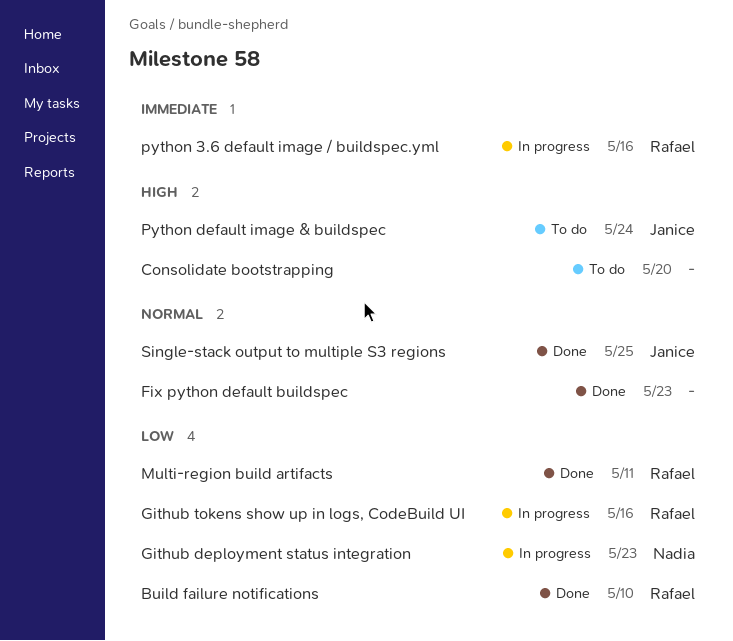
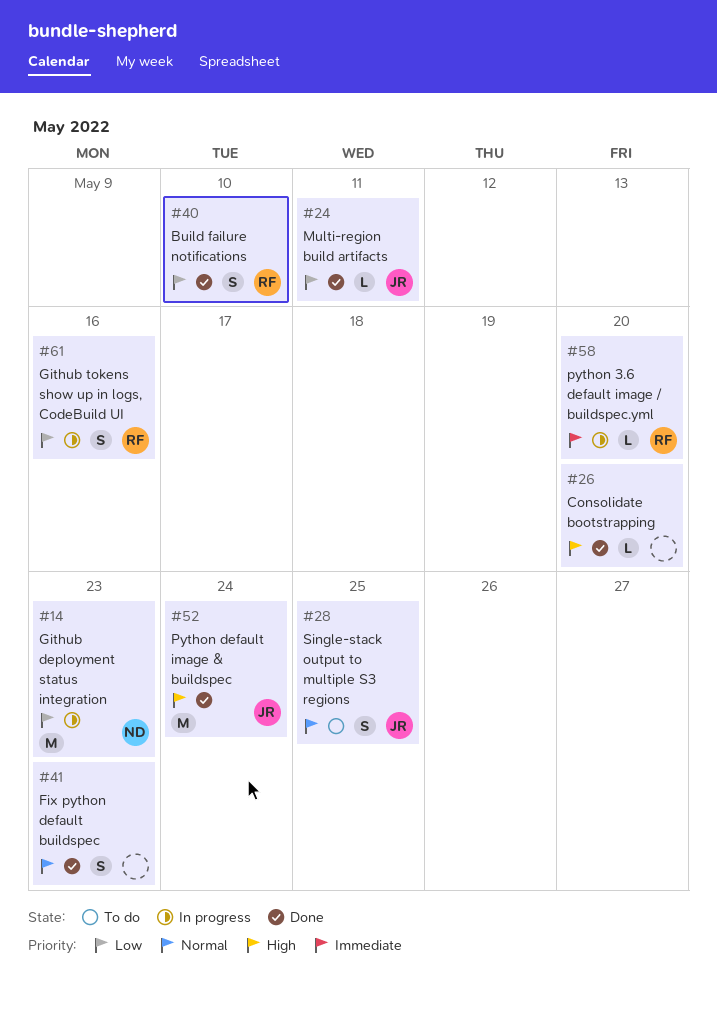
Consolidate bootstrapping, status: To do -> Done
Multi-region build artifacts, owner: Rafael -> Janice
python 3.6 default image / buildspec.yml, due: May 16 -> May 20
Python default image & buildspec, status: To do -> Done
Single-stack output to multiple S3 regions, status: Done -> To do

